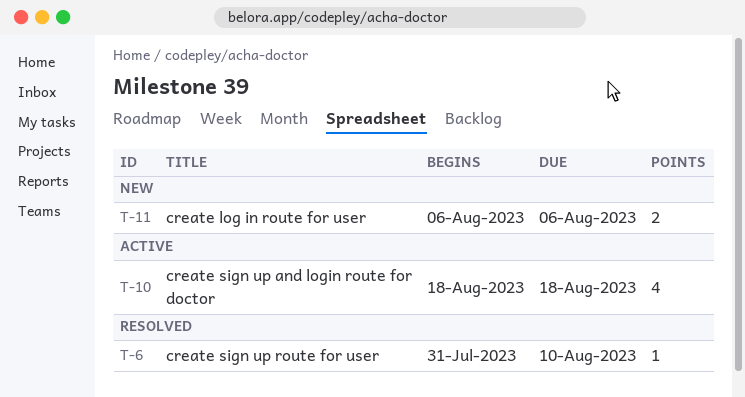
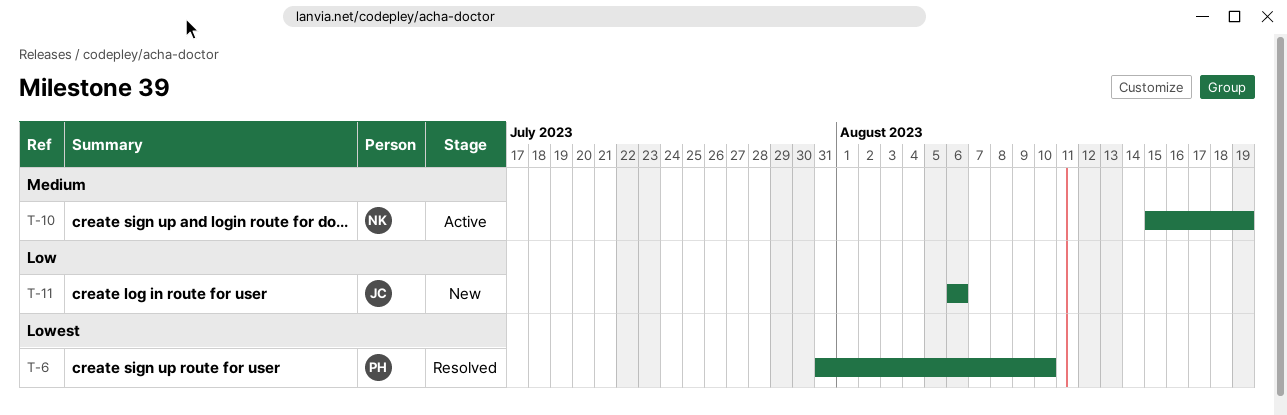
T-10, start: Aug 18 -> Aug 15
T-10, due: Aug 18 -> Aug 19

